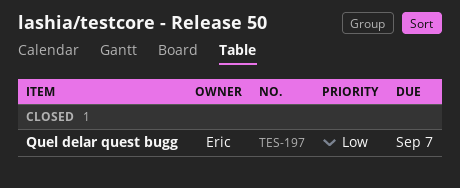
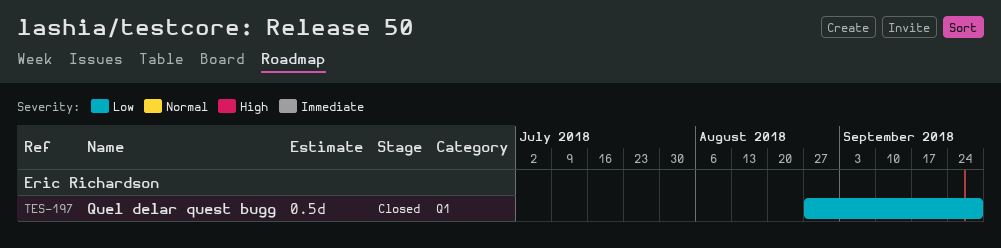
TES-197, due: Sep 7 -> Sep 28

